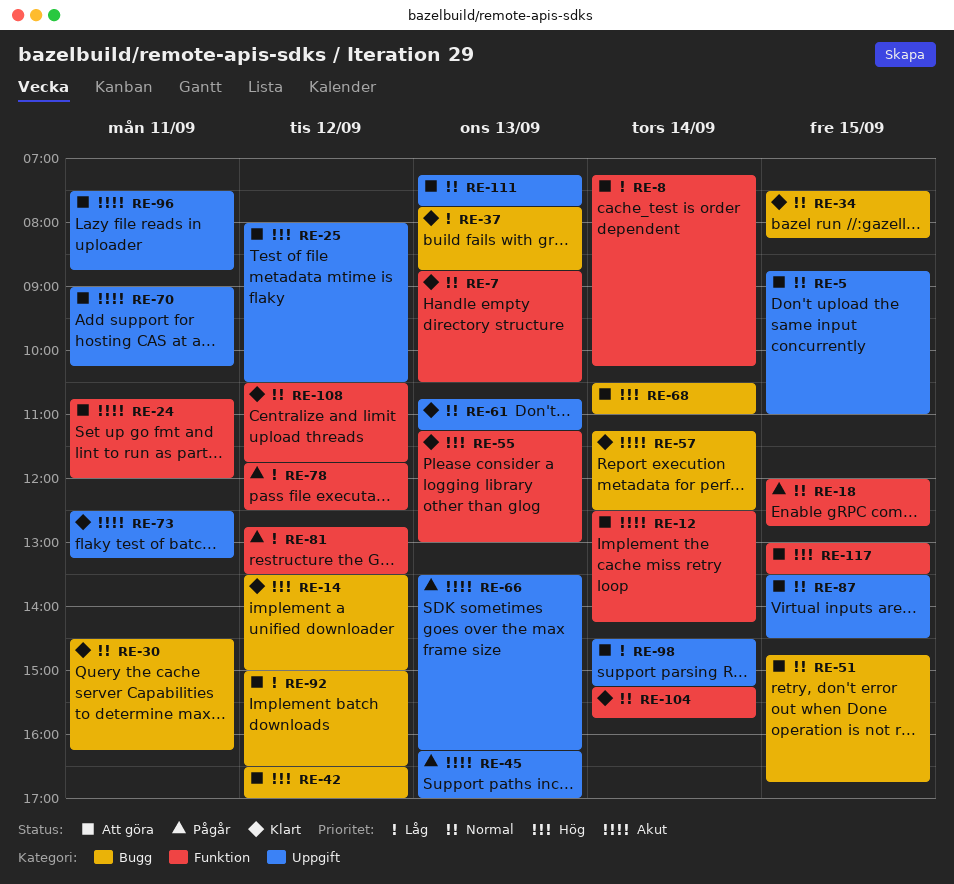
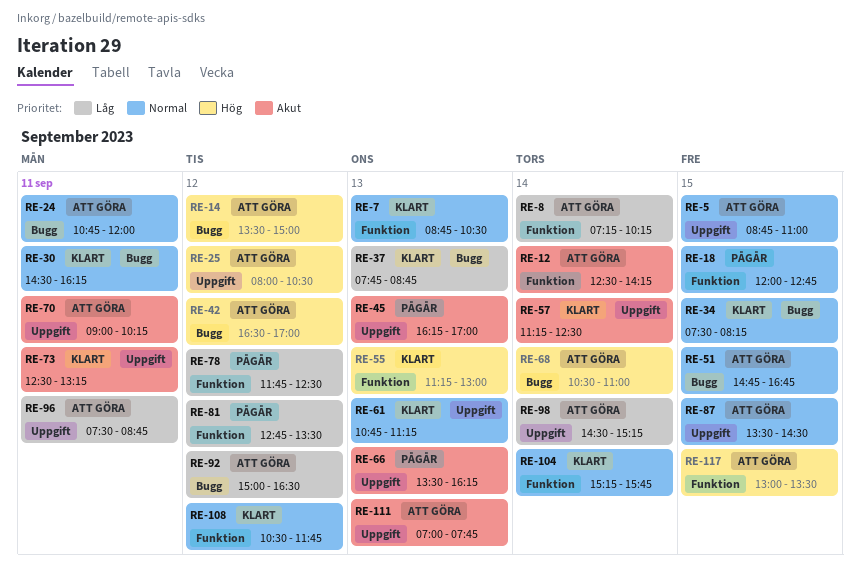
RE-14, status: Klart -> Att göra
RE-24, priority: Akut -> Normal
RE-24, label: Funktion -> Bugg
RE-57, label: Bugg -> Uppgift
RE-96, priority: Akut -> Låg
RE-111, priority: Normal -> Akut
RE-111, begins: 07:15 -> 07:00

